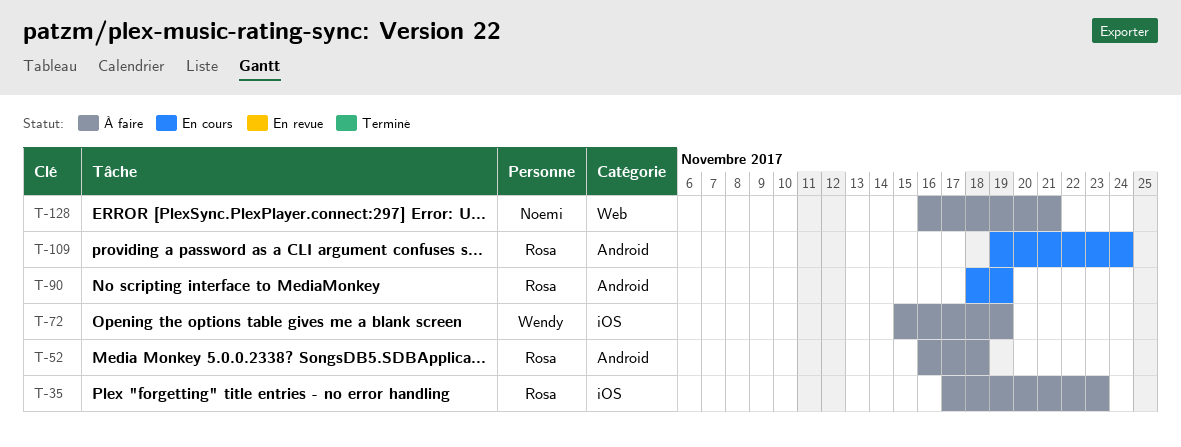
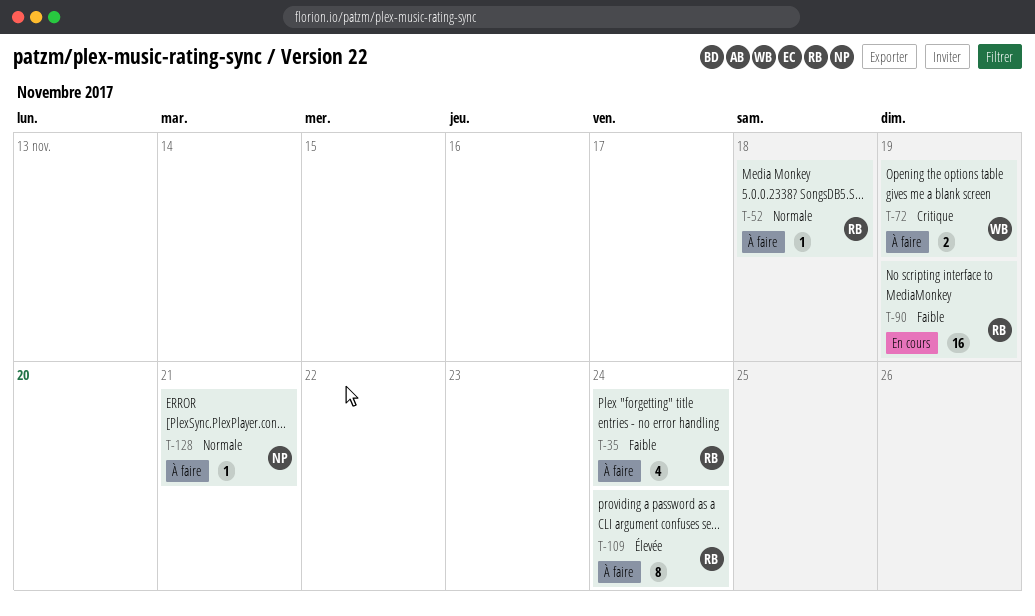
T-35, due: Nov 23 -> Nov 24
T-109, status: En cours -> À faire

